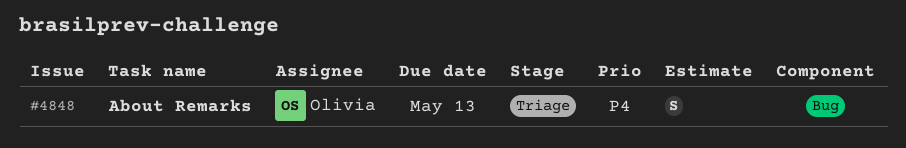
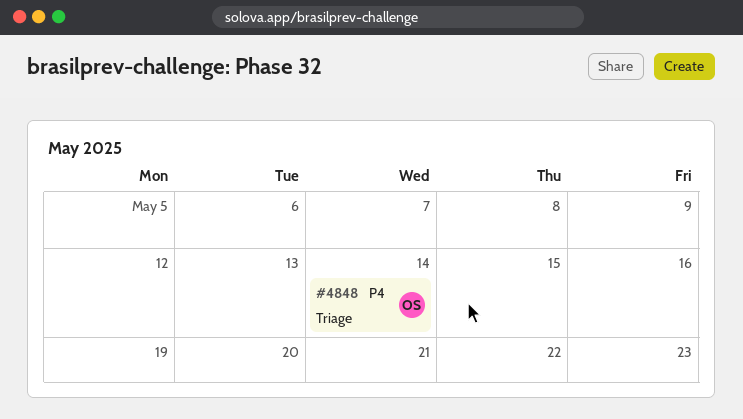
#4848, due: May 13 -> May 14

